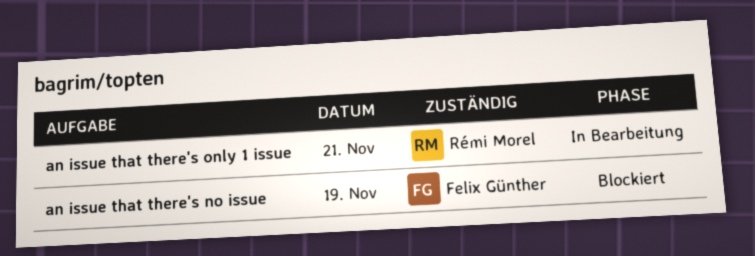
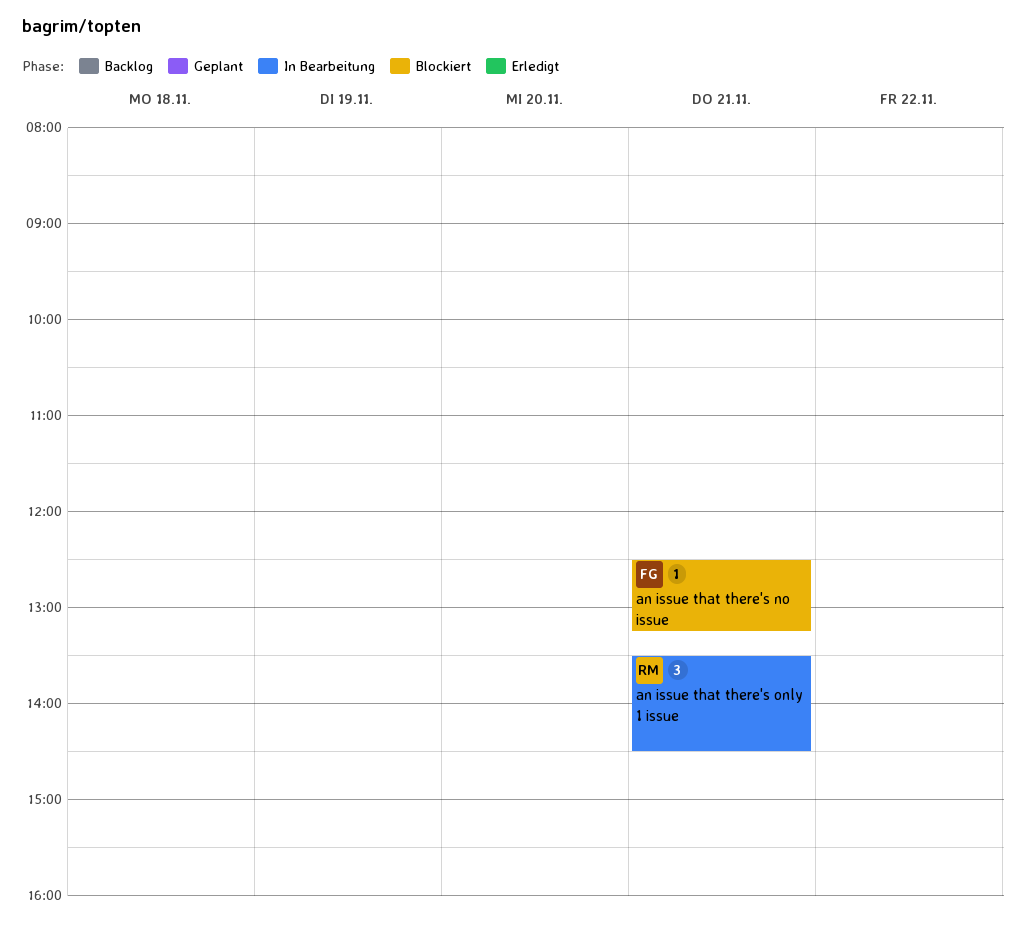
an issue that there's no issue, day: Nov 19 -> Nov 21

